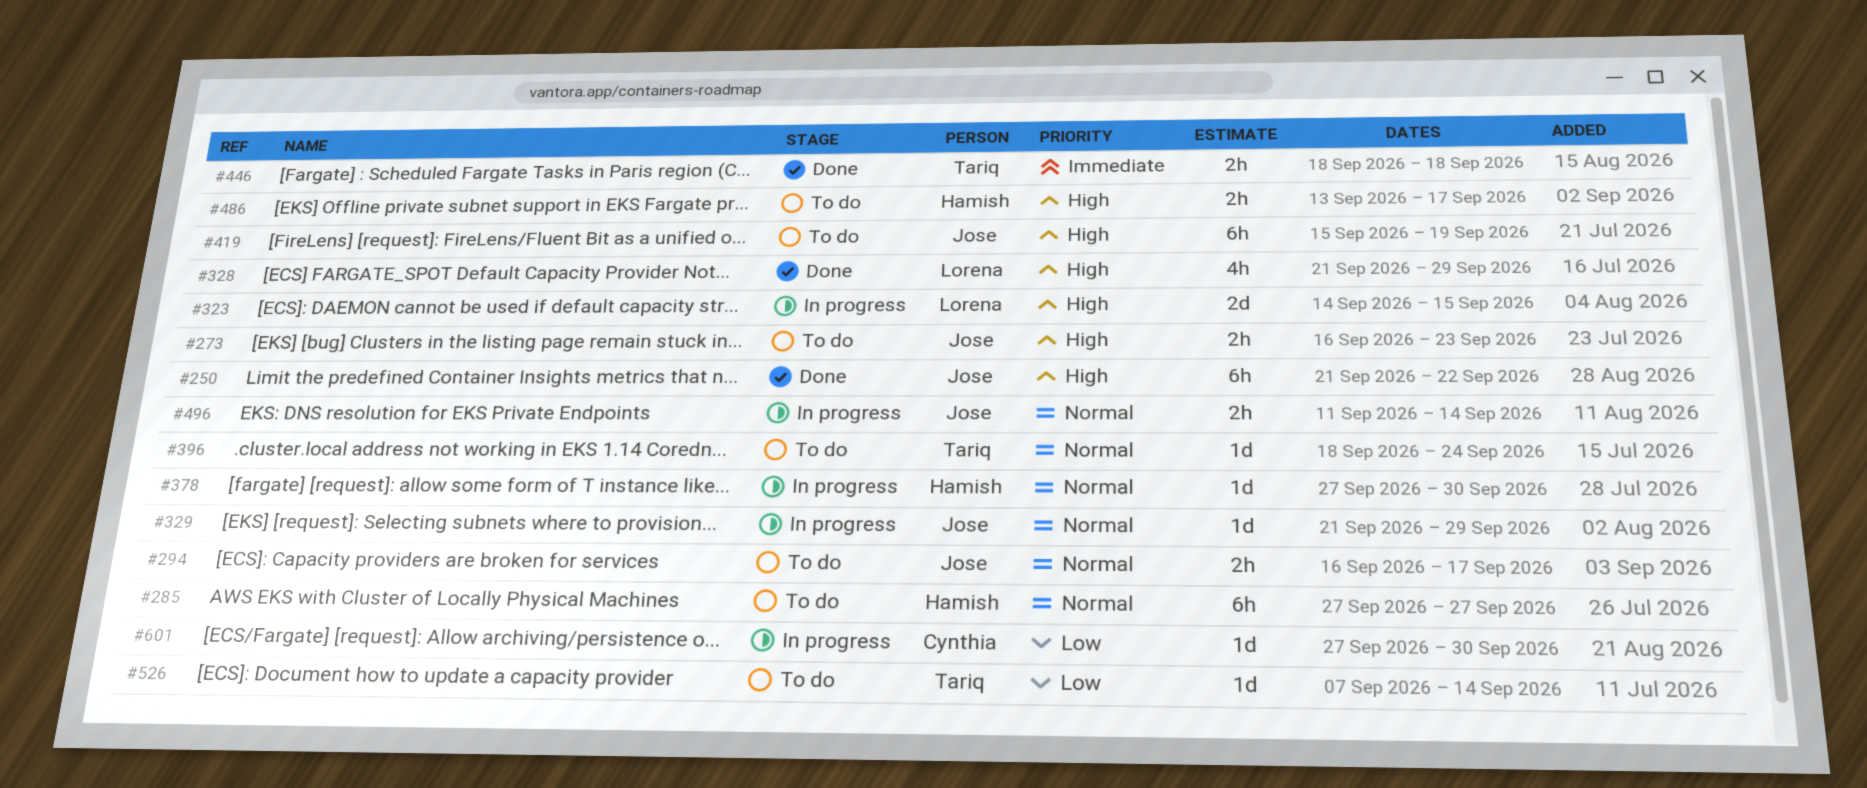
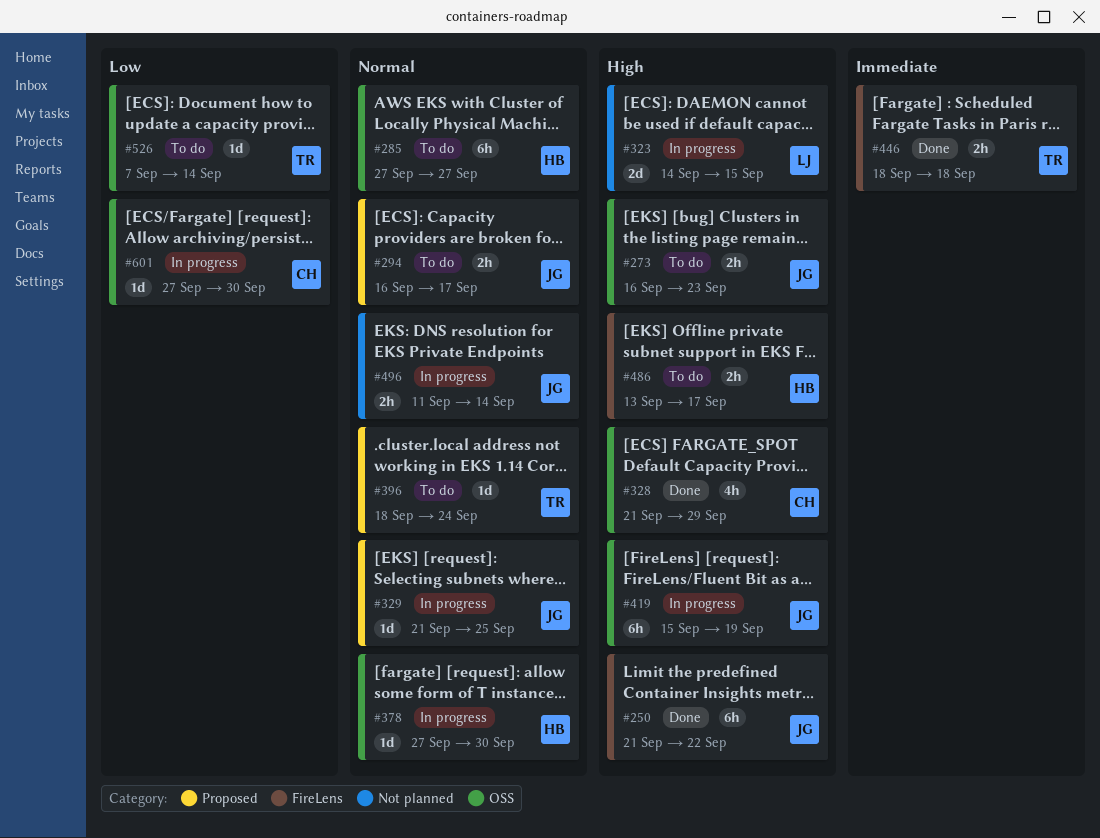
#328, owner: Lorena -> Cynthia
#329, due: Sep 29 -> Sep 25
#419, status: To do -> In progress

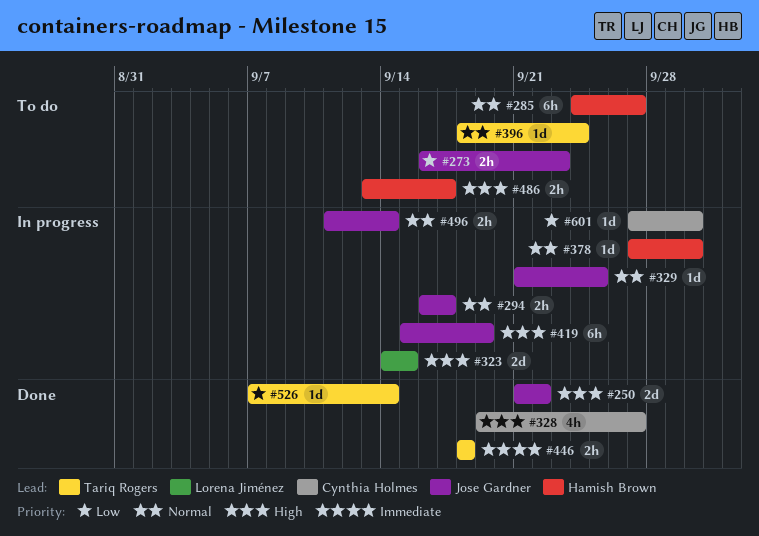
#250, estimate: 6h -> 2d
#273, priority: High -> Low
#285, start: Sep 27 -> Sep 24
#294, status: To do -> In progress
#328, start: Sep 21 -> Sep 19
#328, due: Sep 29 -> Sep 27
#526, status: To do -> Done

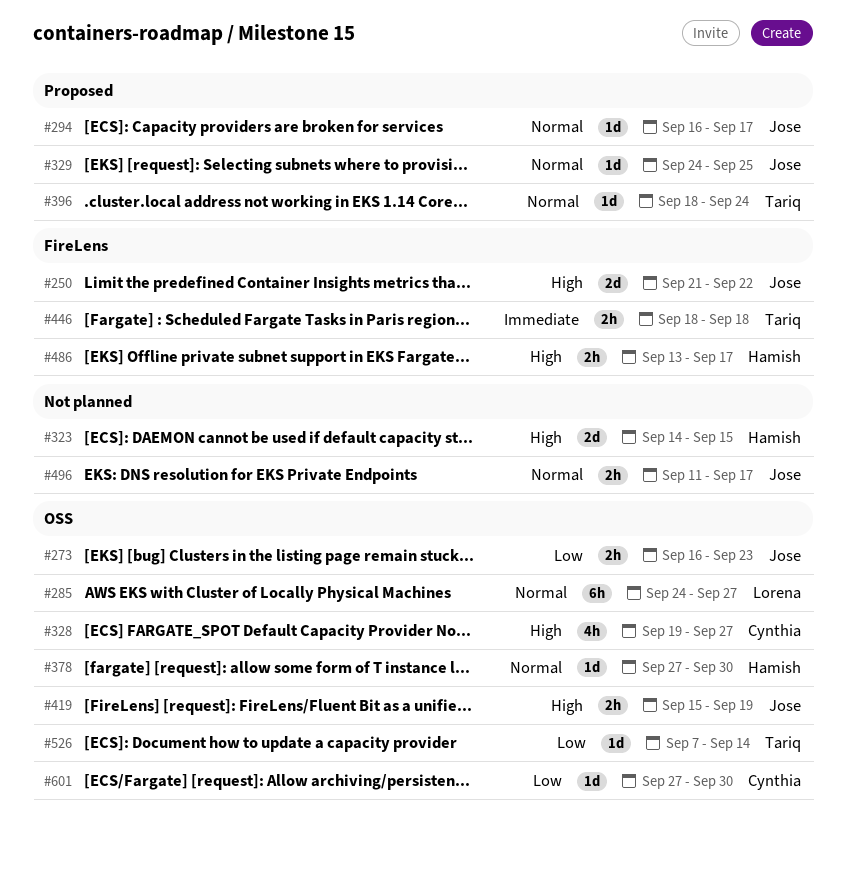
#285, owner: Hamish Brown -> Lorena Jiménez
#294, estimate: 2h -> 1d
#323, owner: Lorena Jiménez -> Hamish Brown
#329, start: Sep 21 -> Sep 24
#419, estimate: 6h -> 2h
#496, due: Sep 14 -> Sep 17

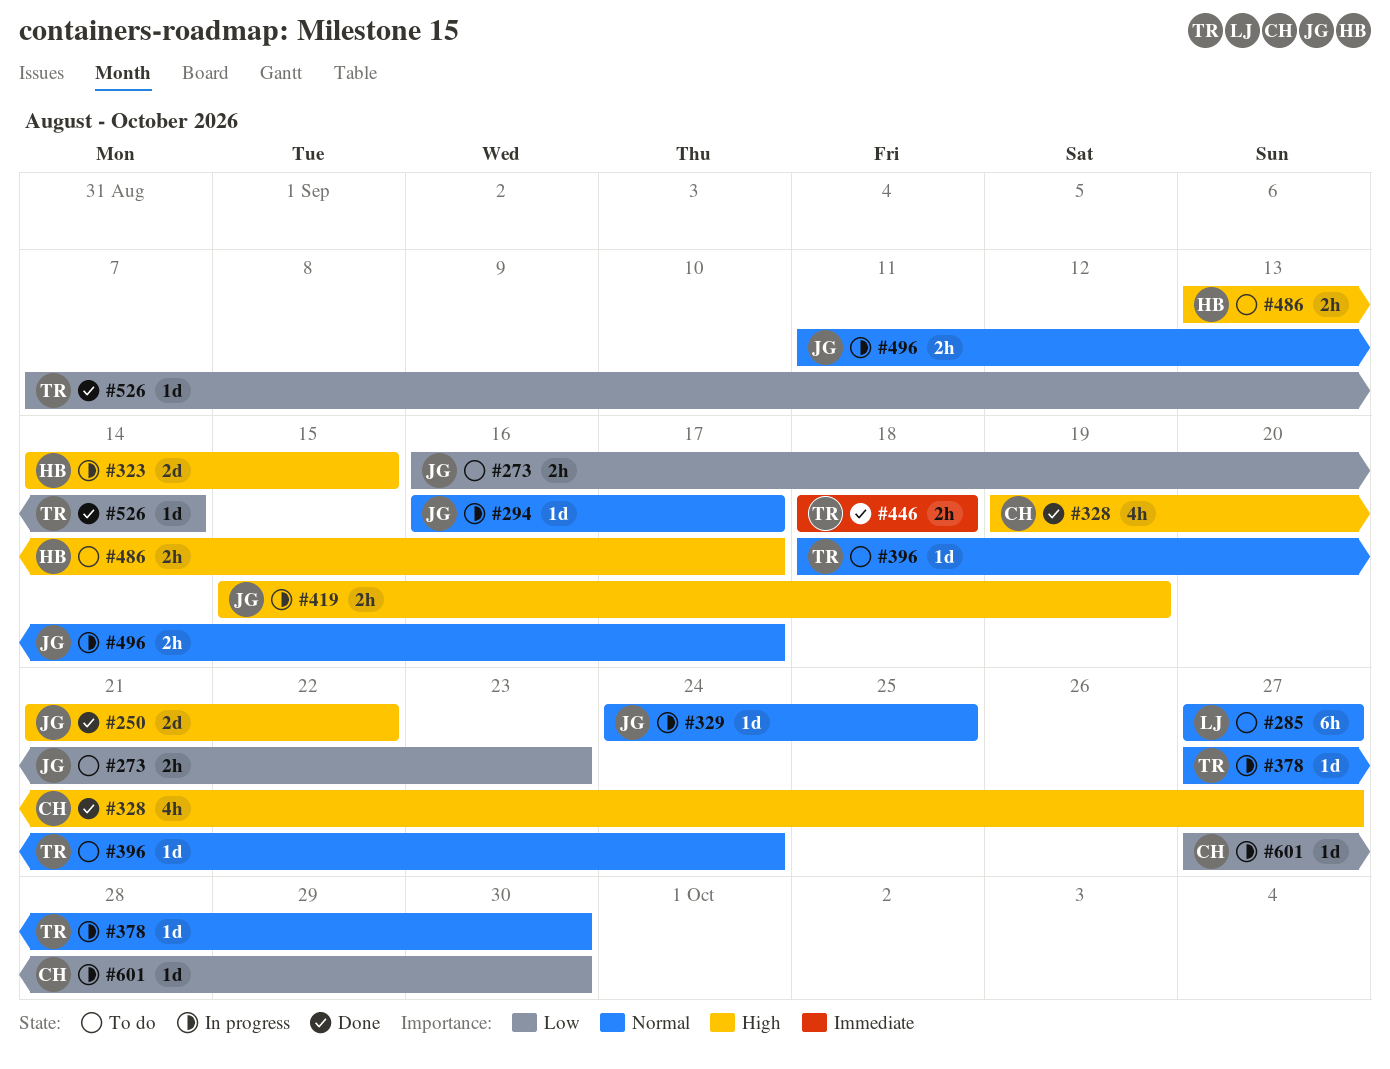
#285, start: Sep 24 -> Sep 27
#378, owner: Hamish -> Tariq

